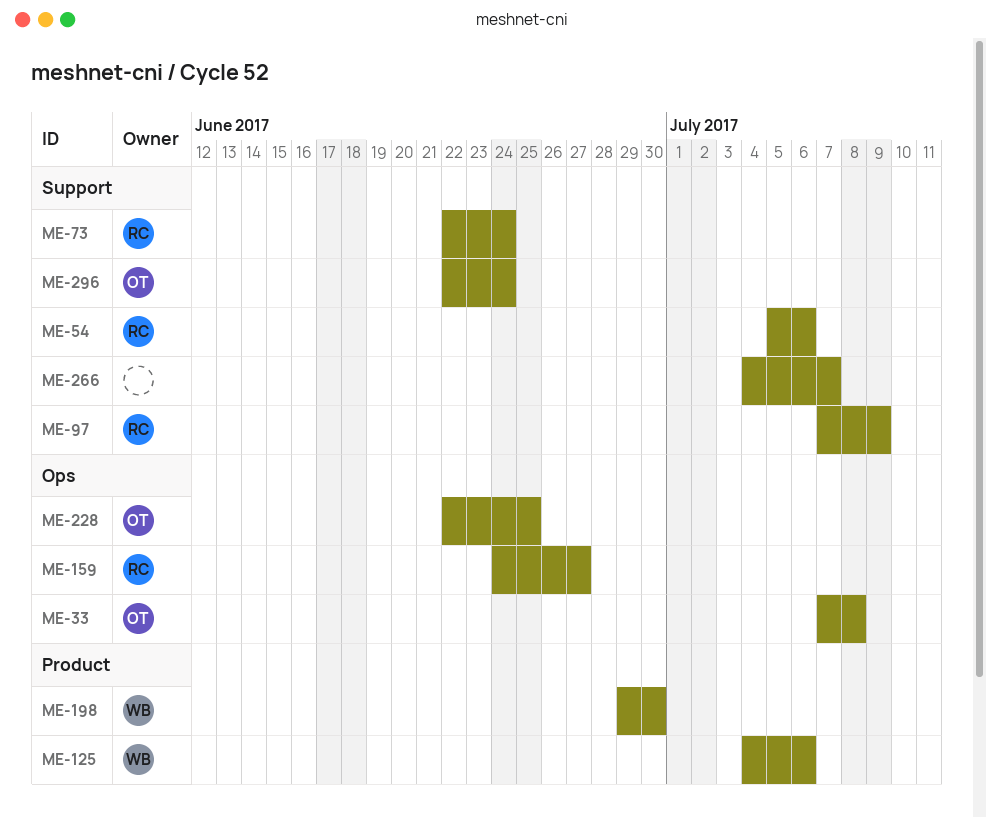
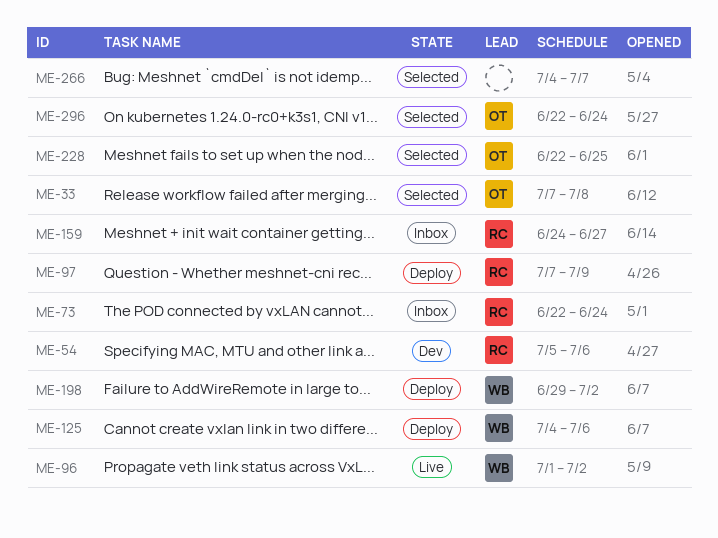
ME-96: none -> present
ME-198, due: Jun 30 -> Jul 2

